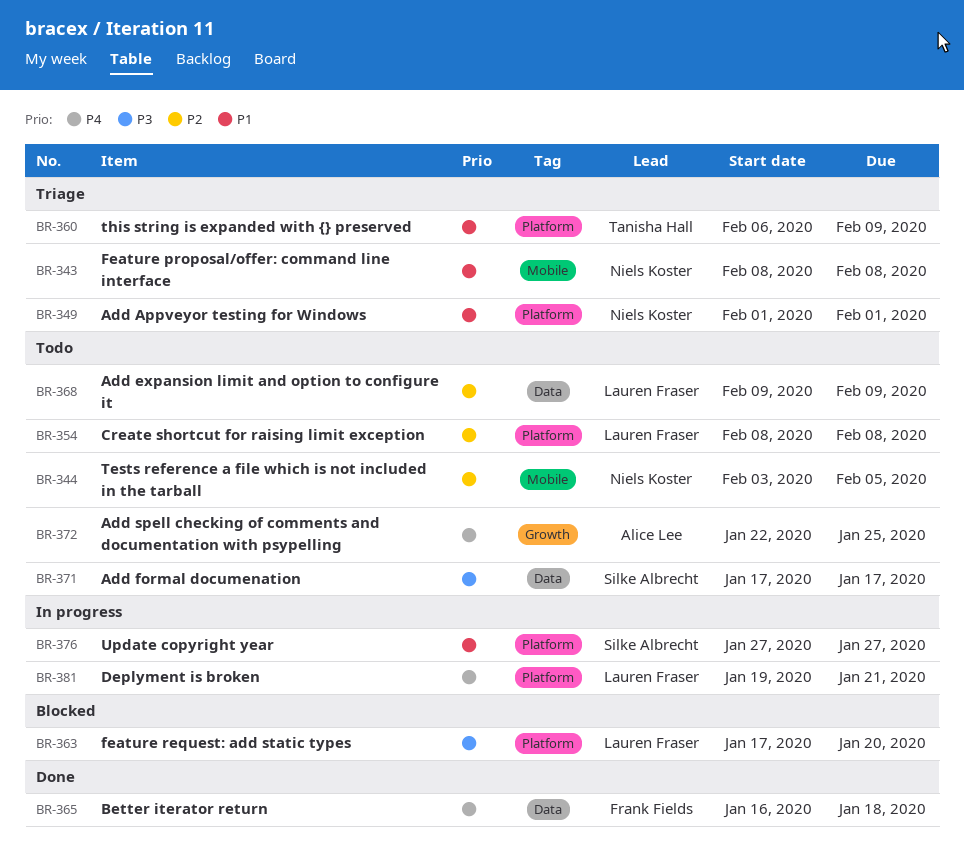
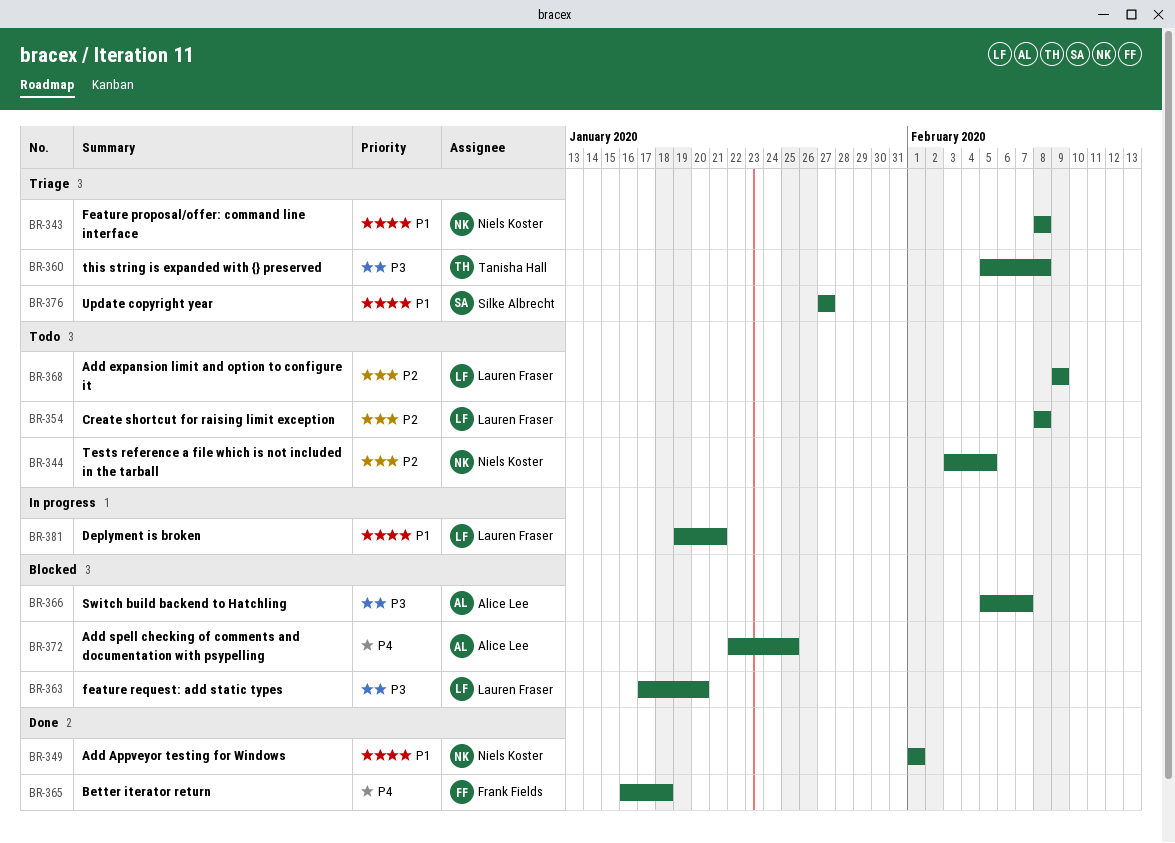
BR-349, status: Triage -> Done
BR-360, priority: P1 -> P3
BR-360, start: Feb 6 -> Feb 5
BR-360, due: Feb 9 -> Feb 8
BR-366: none -> present
BR-371: present -> none
BR-372, status: Todo -> Blocked
BR-376, status: In progress -> Triage
BR-381, priority: P4 -> P1

